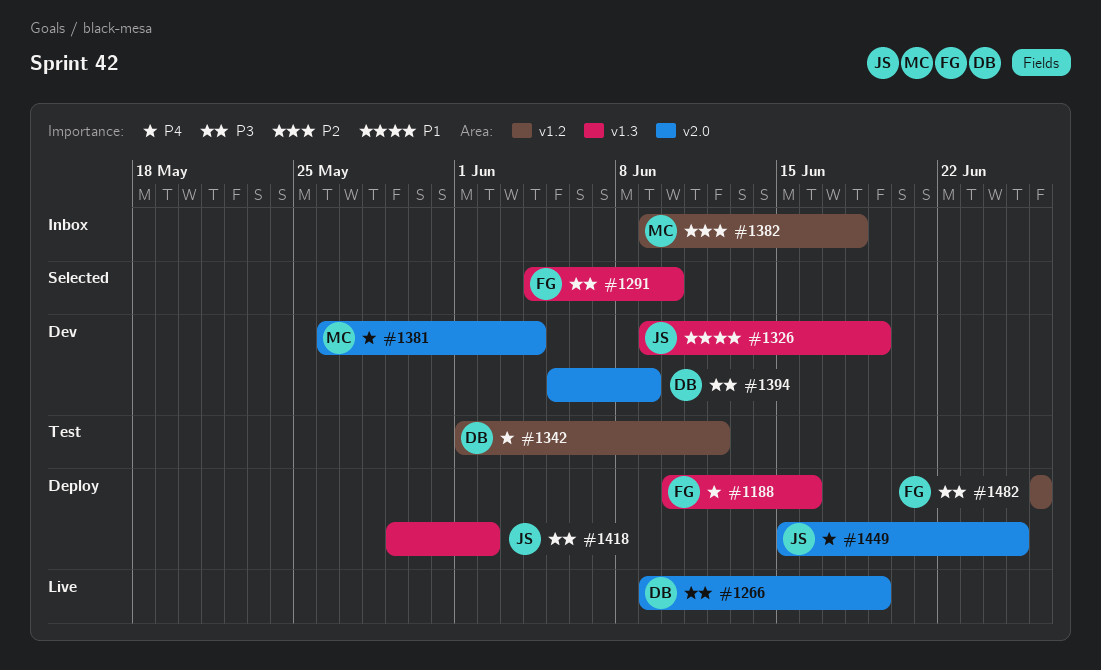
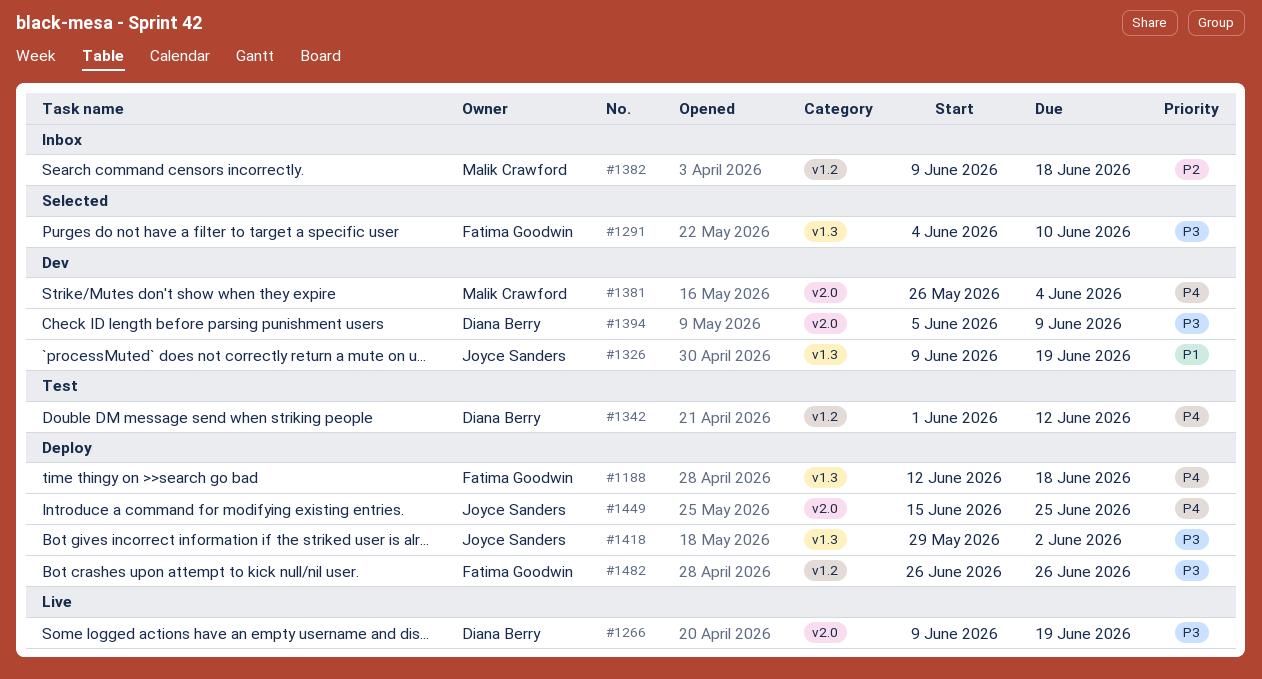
#1188, start: Jun 10 -> Jun 12
#1188, due: Jun 16 -> Jun 18

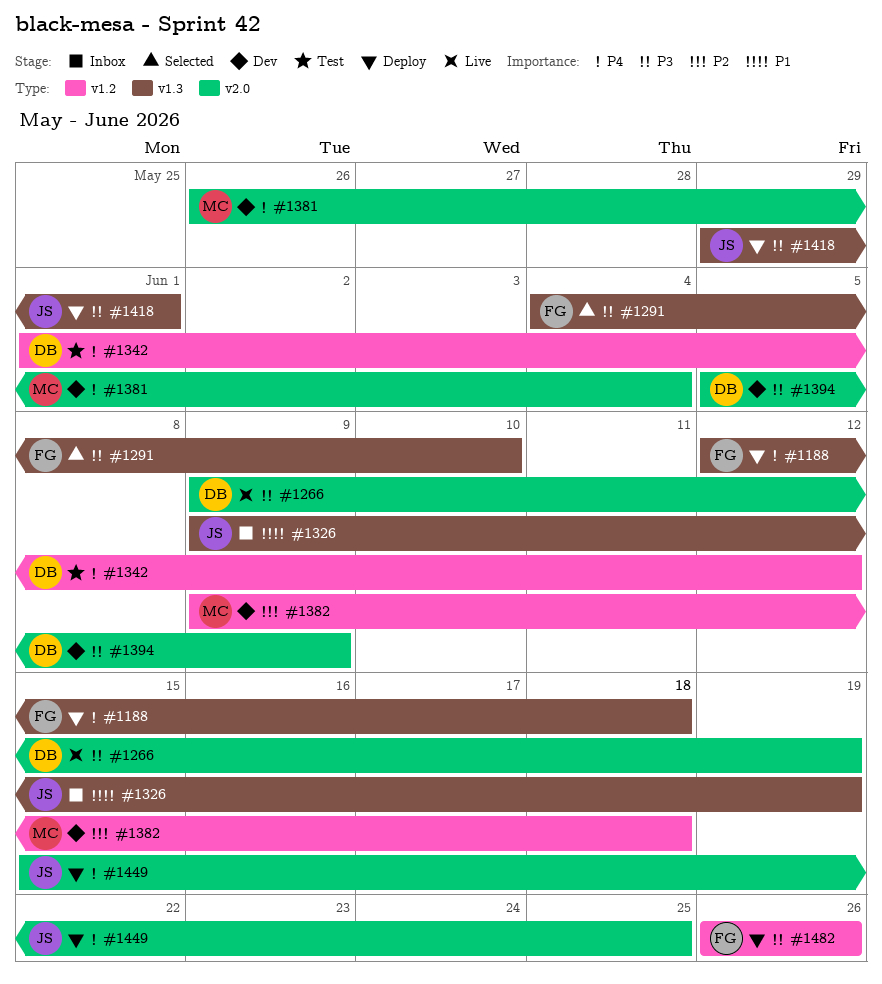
#1326, status: Dev -> Inbox
#1382, status: Inbox -> Dev
#1418, due: Jun 2 -> Jun 1

